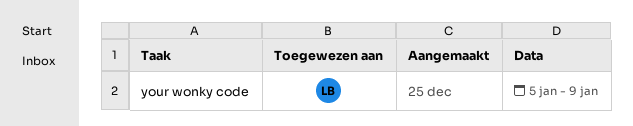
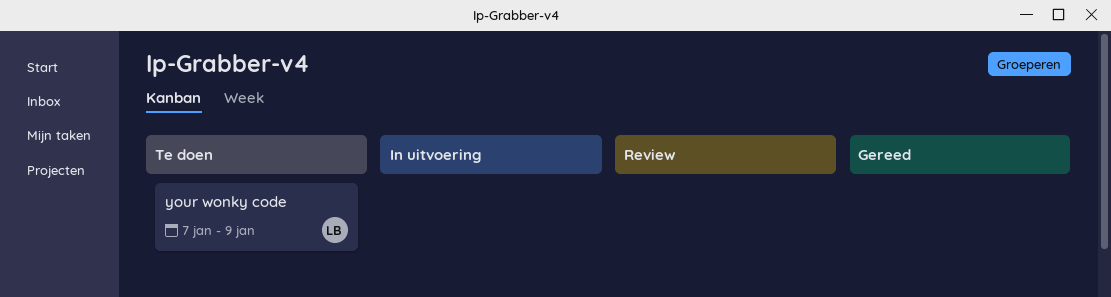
your wonky code, start: Jan 5 -> Jan 7

